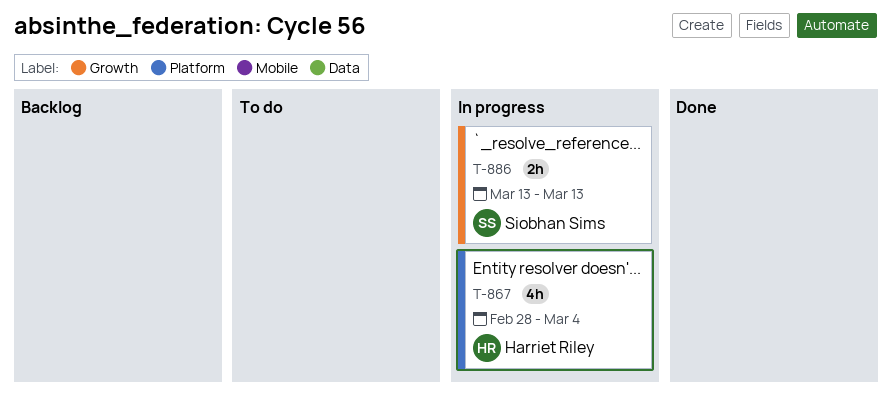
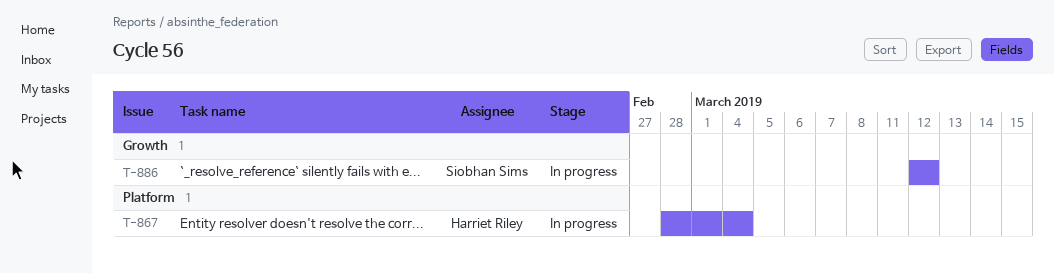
T-886, start: Mar 13 -> Mar 12
T-886, due: Mar 13 -> Mar 12

